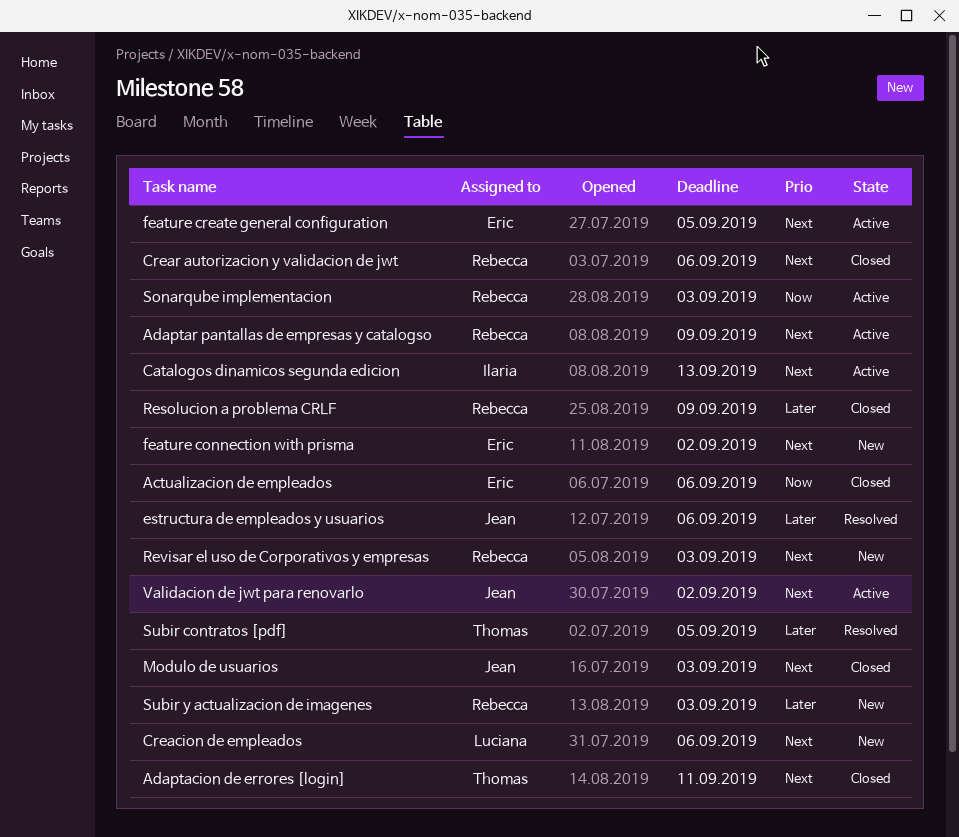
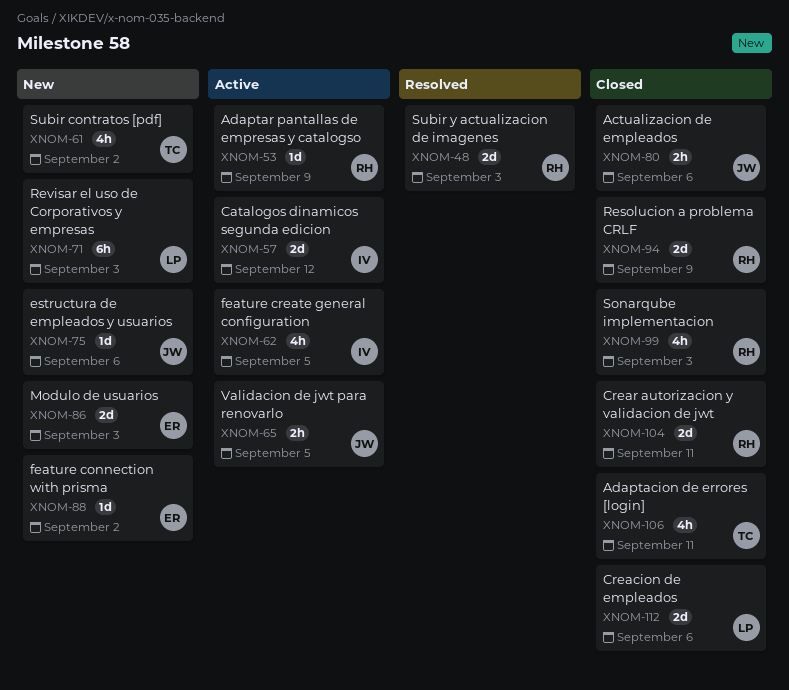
Actualizacion de empleados, owner: Eric -> Jean
Catalogos dinamicos segunda edicion, due: Sep 13 -> Sep 12
Creacion de empleados, status: New -> Closed
Crear autorizacion y validacion de jwt, due: Sep 6 -> Sep 11
estructura de empleados y usuarios, status: Resolved -> New
feature create general configuration, owner: Eric -> Ilaria
Modulo de usuarios, status: Closed -> New
Modulo de usuarios, owner: Jean -> Eric
Revisar el uso de Corporativos y empresas, owner: Rebecca -> Luciana
Sonarqube implementacion, status: Active -> Closed
Subir contratos [pdf], status: Resolved -> New
Subir contratos [pdf], due: Sep 5 -> Sep 2
Subir y actualizacion de imagenes, status: New -> Resolved
Validacion de jwt para renovarlo, due: Sep 2 -> Sep 5

